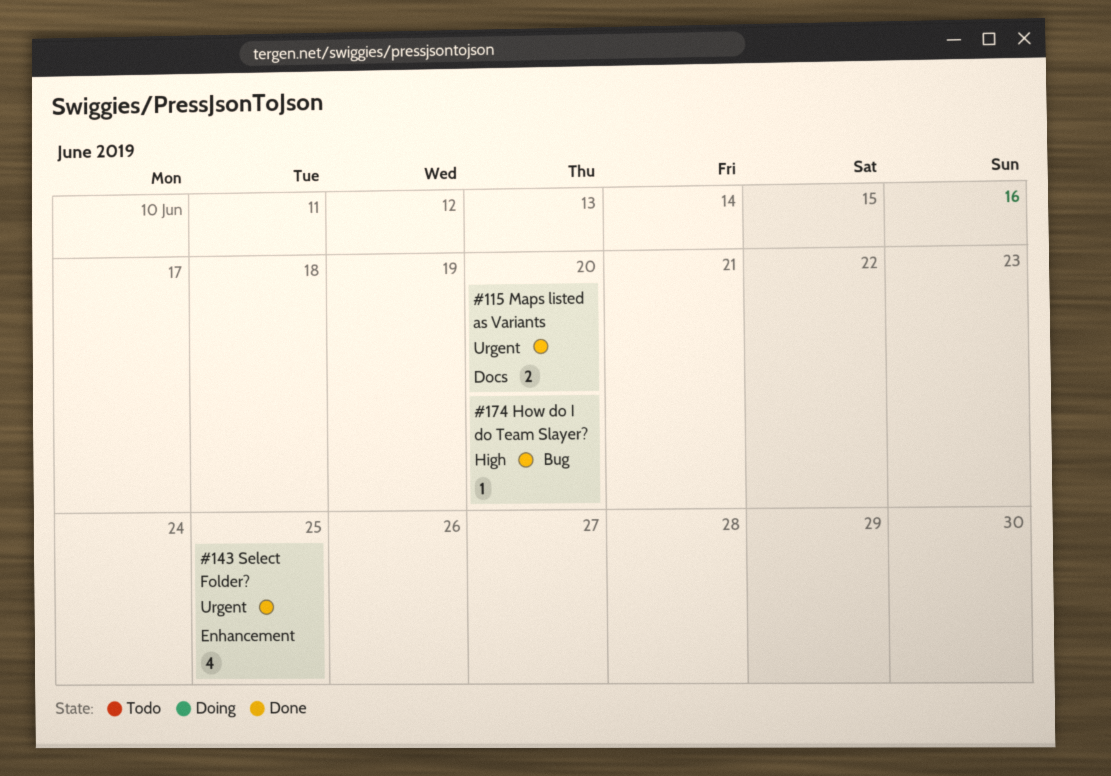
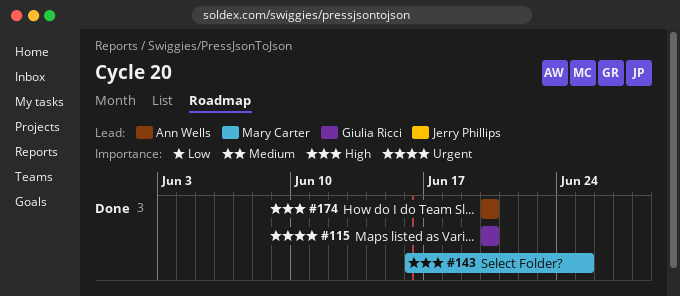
#143, priority: Urgent -> High

